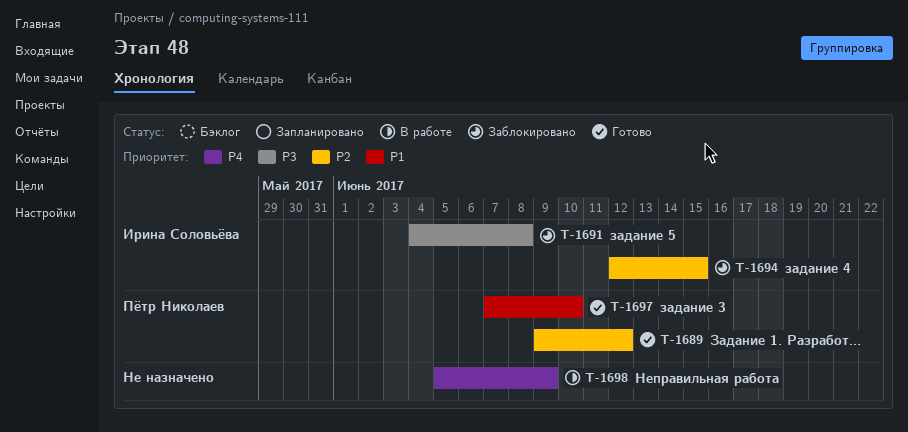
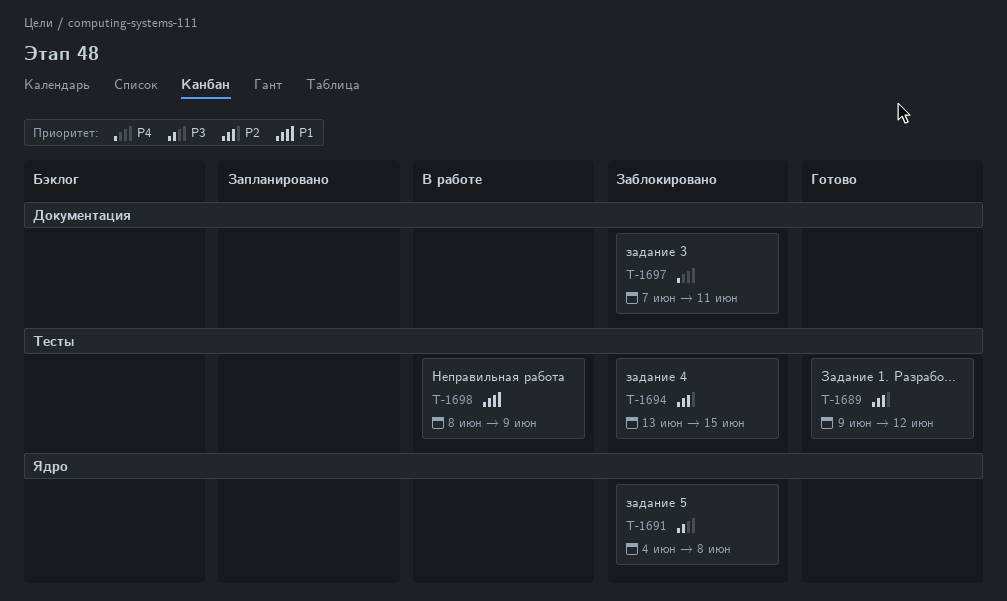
T-1694, start: Jun 12 -> Jun 13
T-1697, status: Готово -> Заблокировано
T-1697, priority: P1 -> P4
T-1697, due: Jun 10 -> Jun 11
T-1698, priority: P4 -> P1
T-1698, start: Jun 5 -> Jun 8

